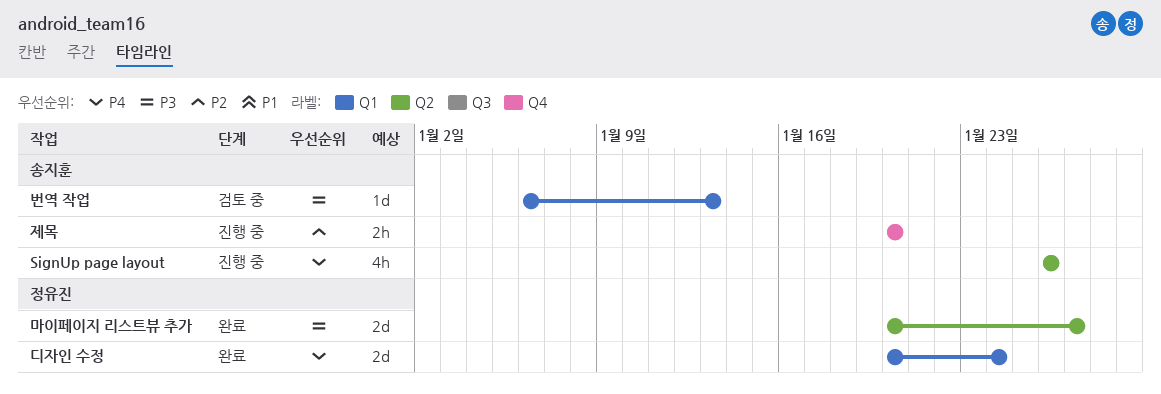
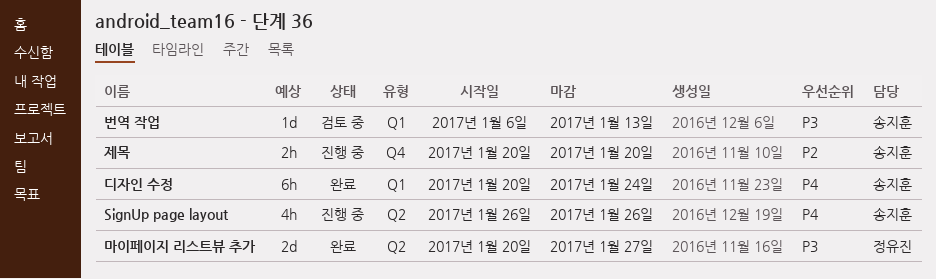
디자인 수정, owner: 정유진 -> 송지훈
디자인 수정, estimate: 2d -> 6h

